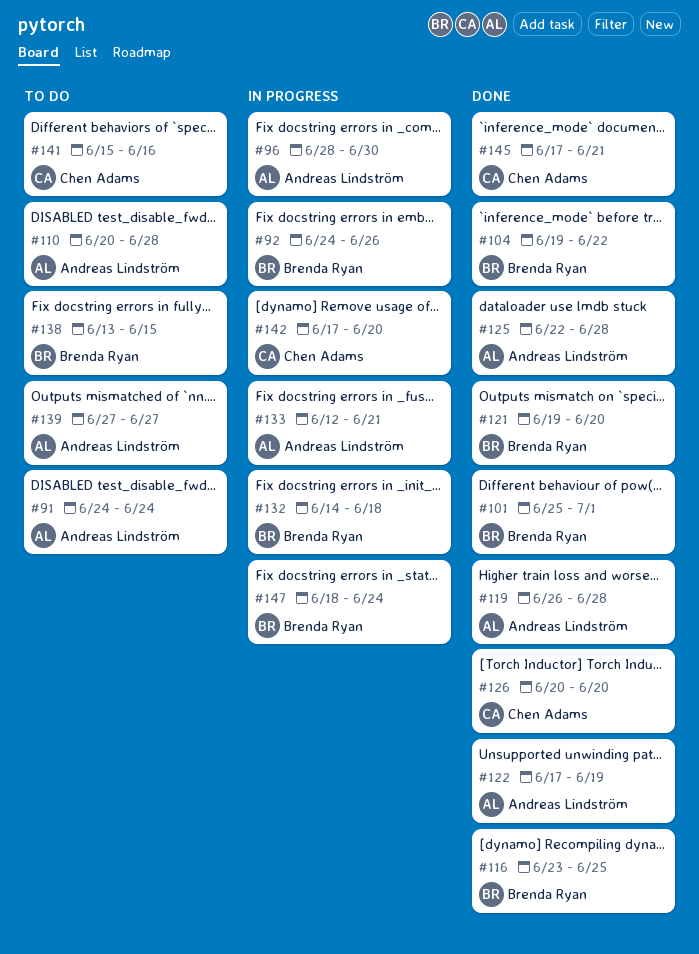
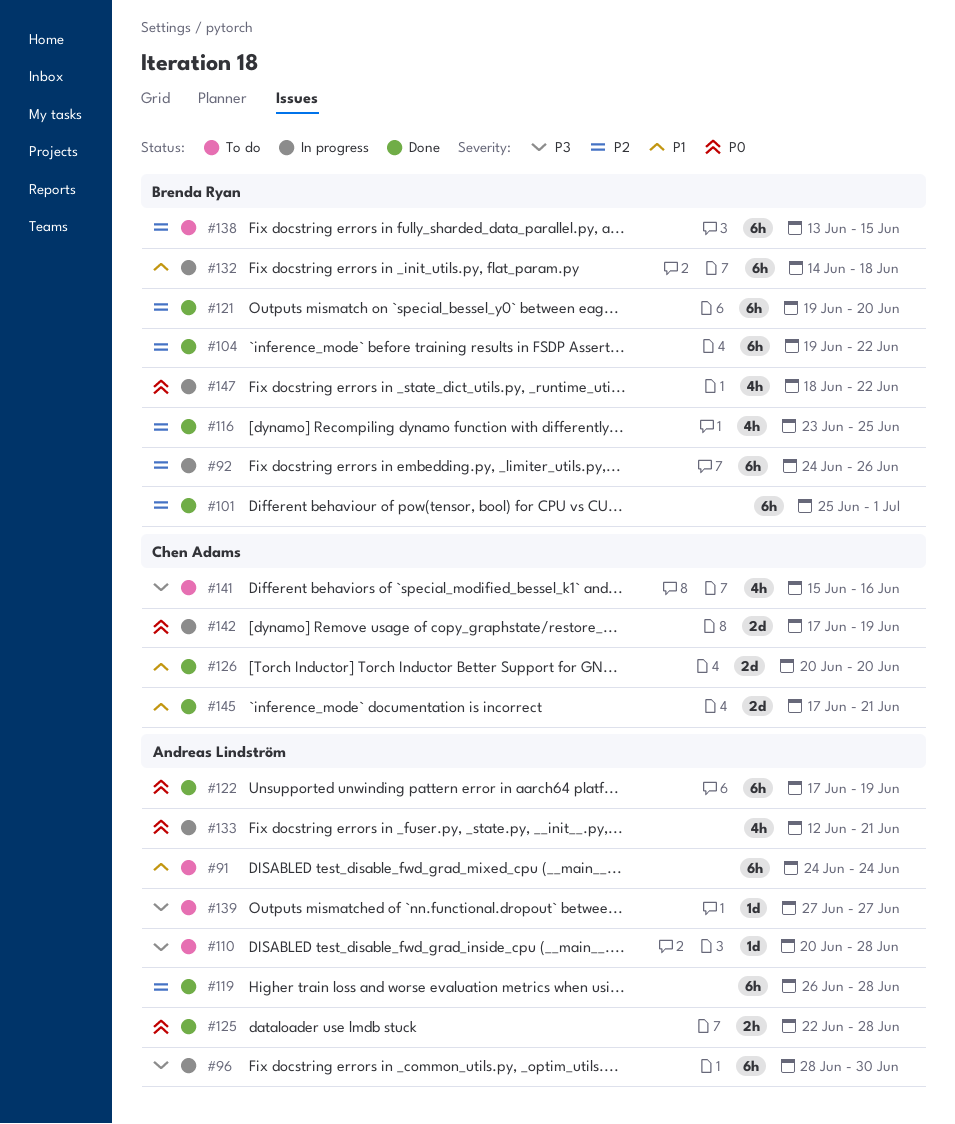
#142, due: Jun 20 -> Jun 19
#147, due: Jun 24 -> Jun 22

